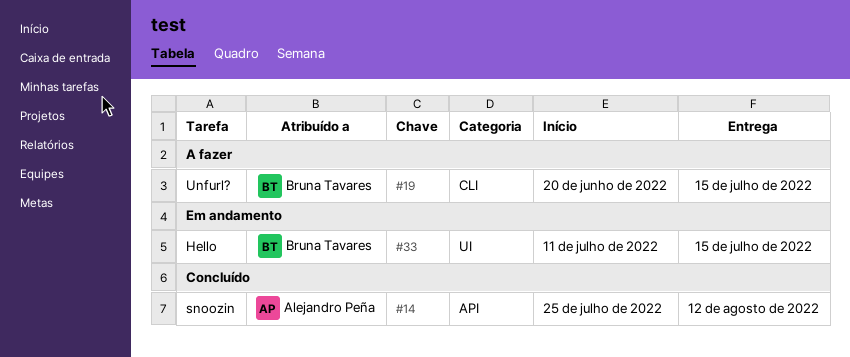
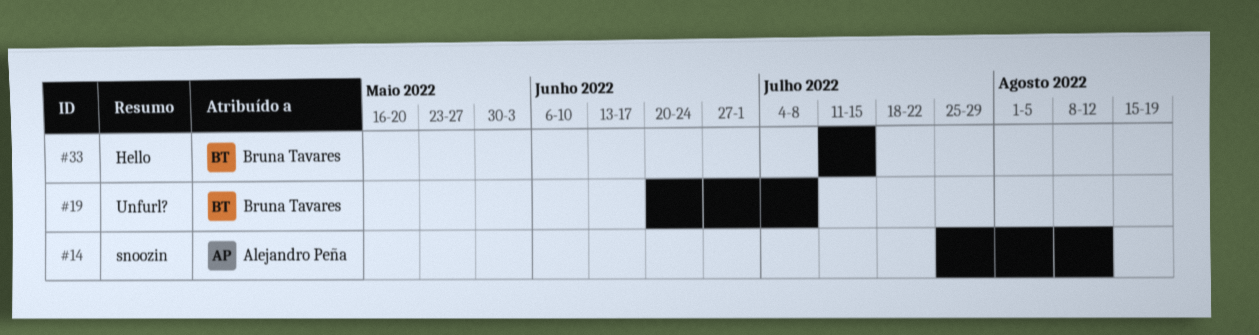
#19, due: Jul 15 -> Jul 8

